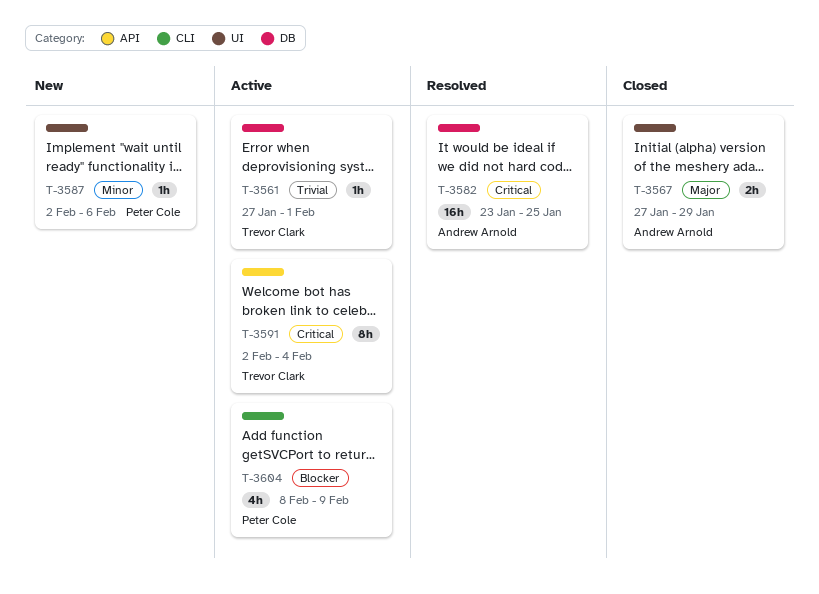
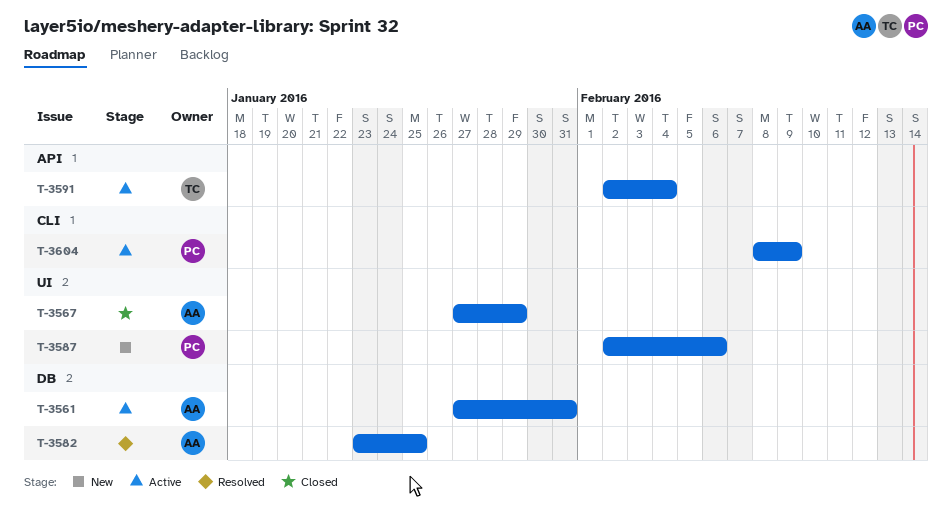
T-3561, owner: Trevor Clark -> Andrew Arnold
T-3561, due: Feb 1 -> Jan 31

